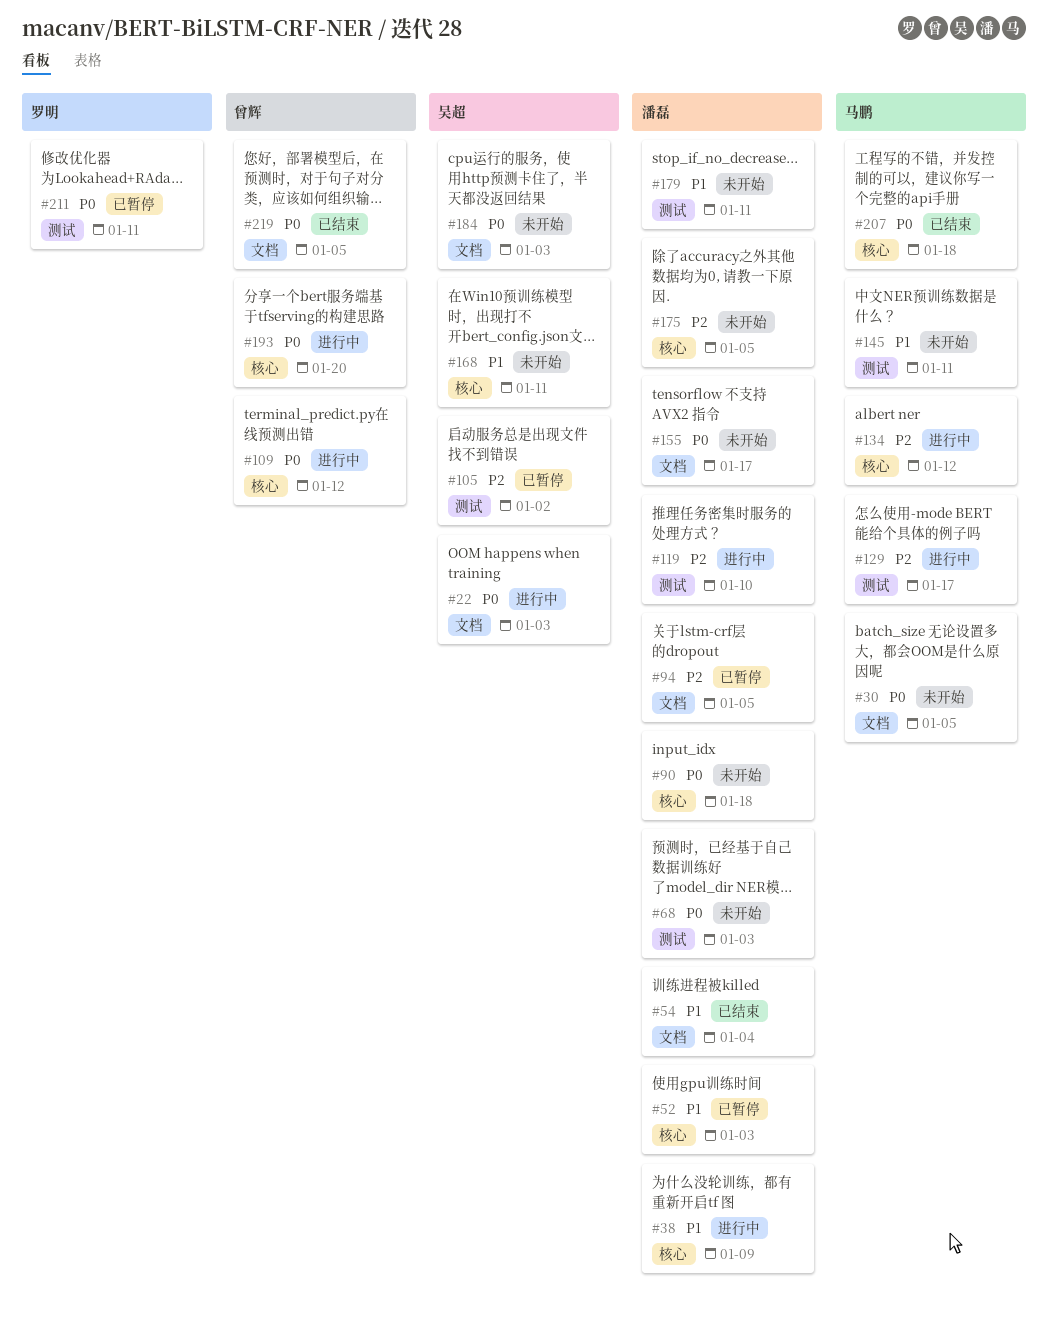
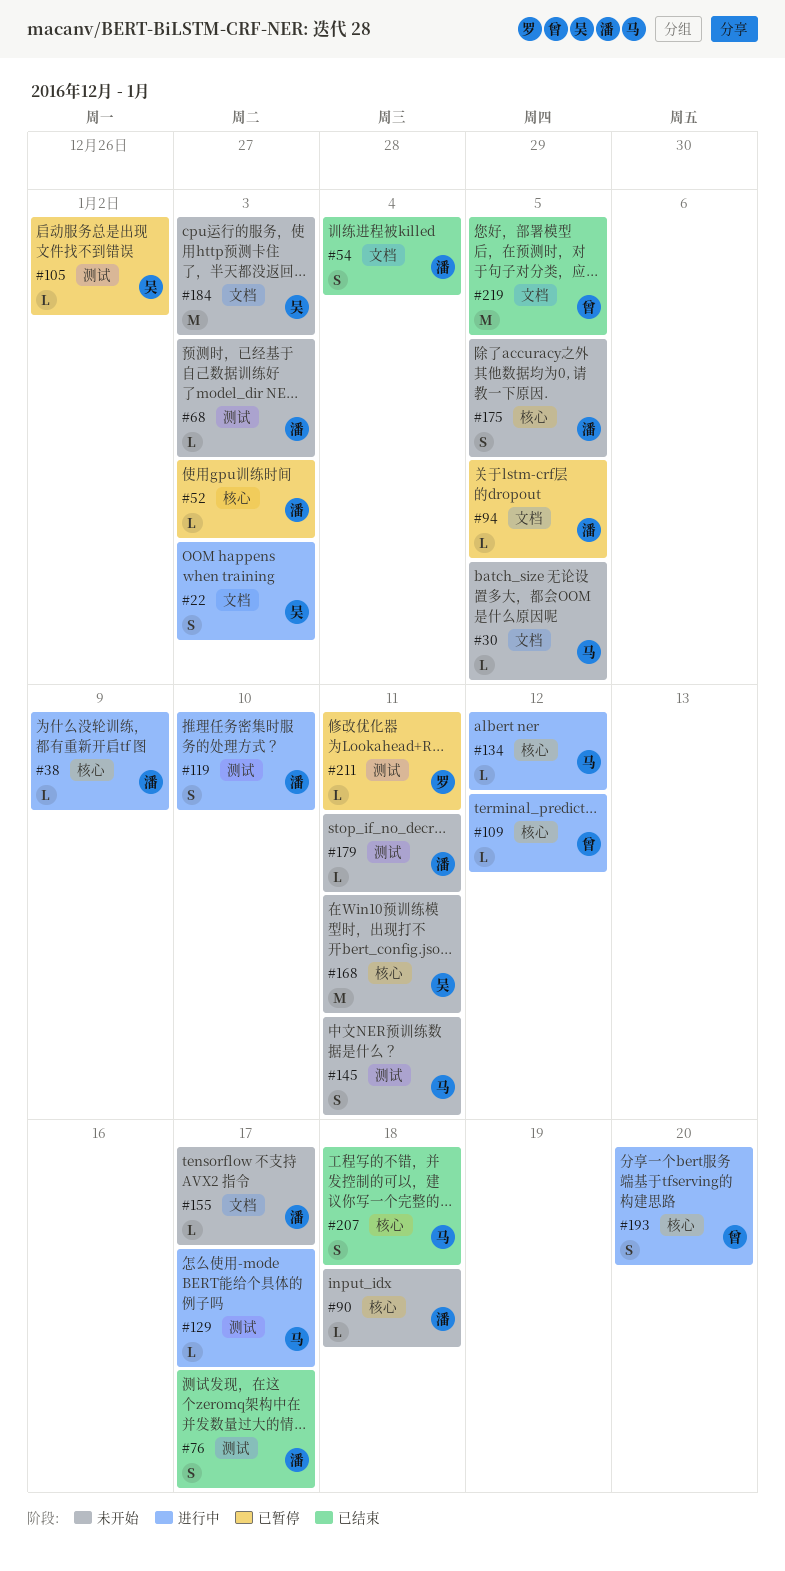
#76: none -> present

